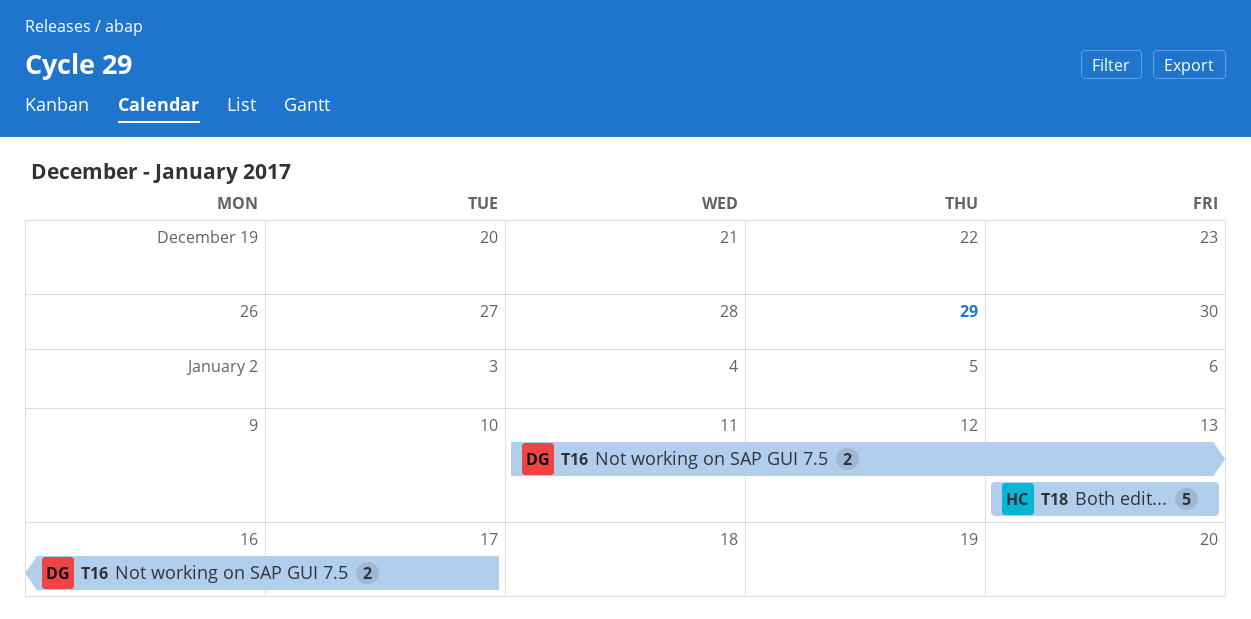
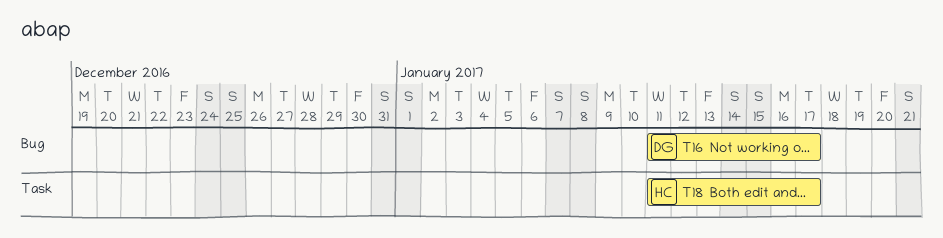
T18, start: Jan 13 -> Jan 11
T18, due: Jan 13 -> Jan 17

